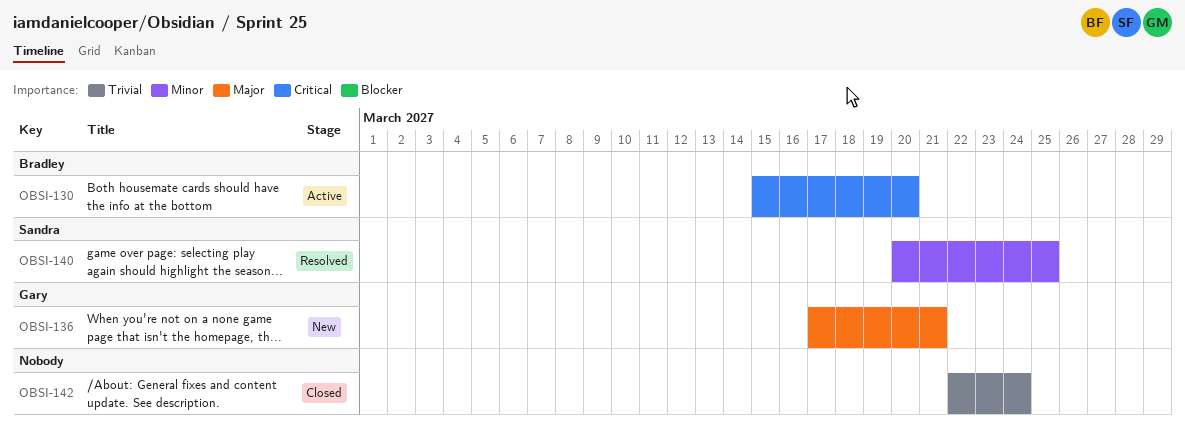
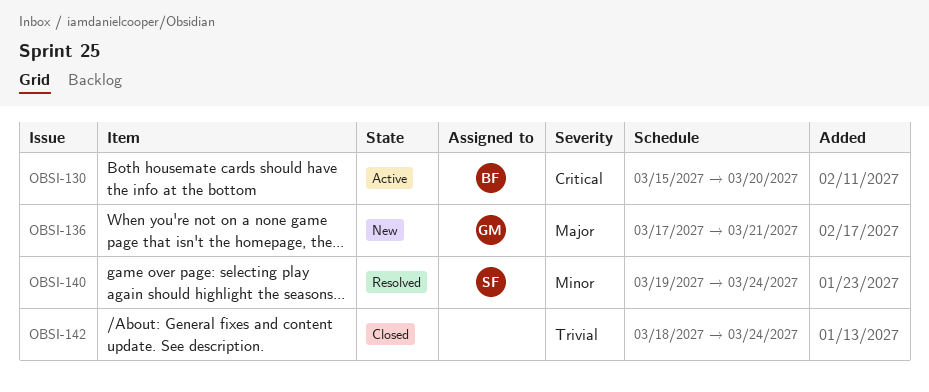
OBSI-140, start: Mar 20 -> Mar 19
OBSI-140, due: Mar 25 -> Mar 24
OBSI-142, start: Mar 22 -> Mar 18

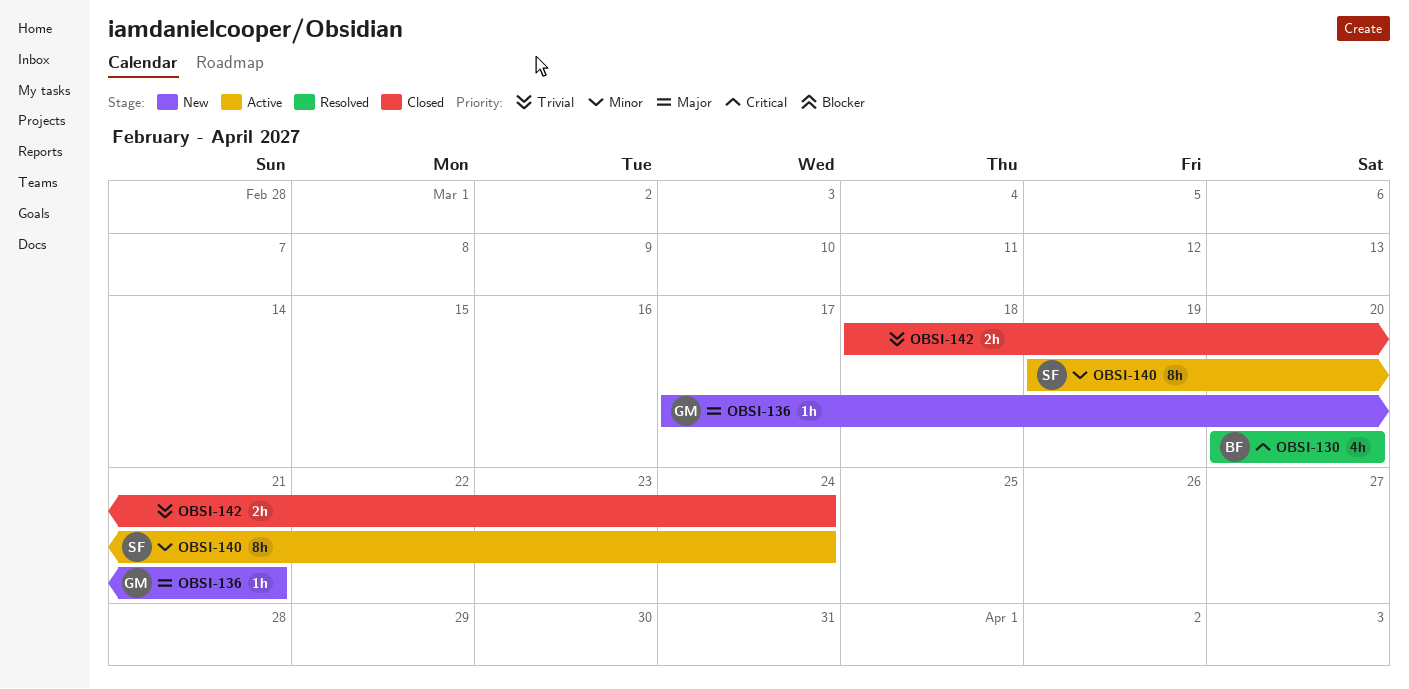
OBSI-130, status: Active -> Resolved
OBSI-130, start: Mar 15 -> Mar 20
OBSI-140, status: Resolved -> Active

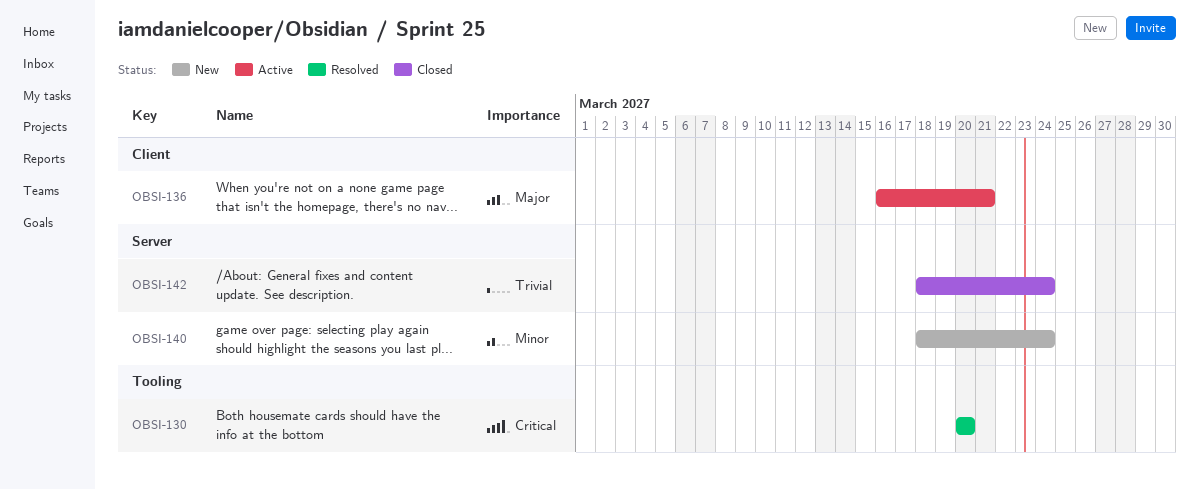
OBSI-136, status: New -> Active
OBSI-136, start: Mar 17 -> Mar 16
OBSI-140, status: Active -> New
OBSI-140, start: Mar 19 -> Mar 18

